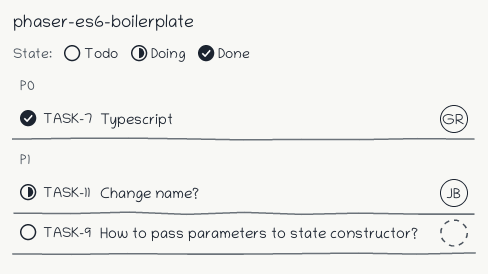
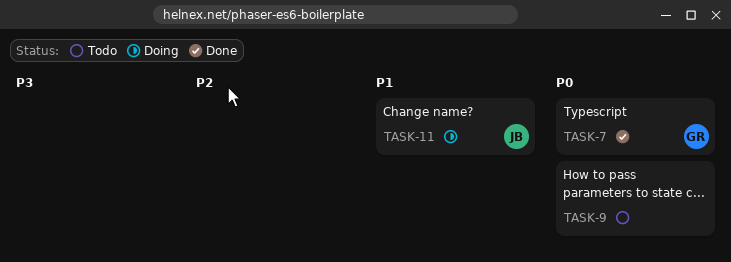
TASK-9, priority: P1 -> P0

